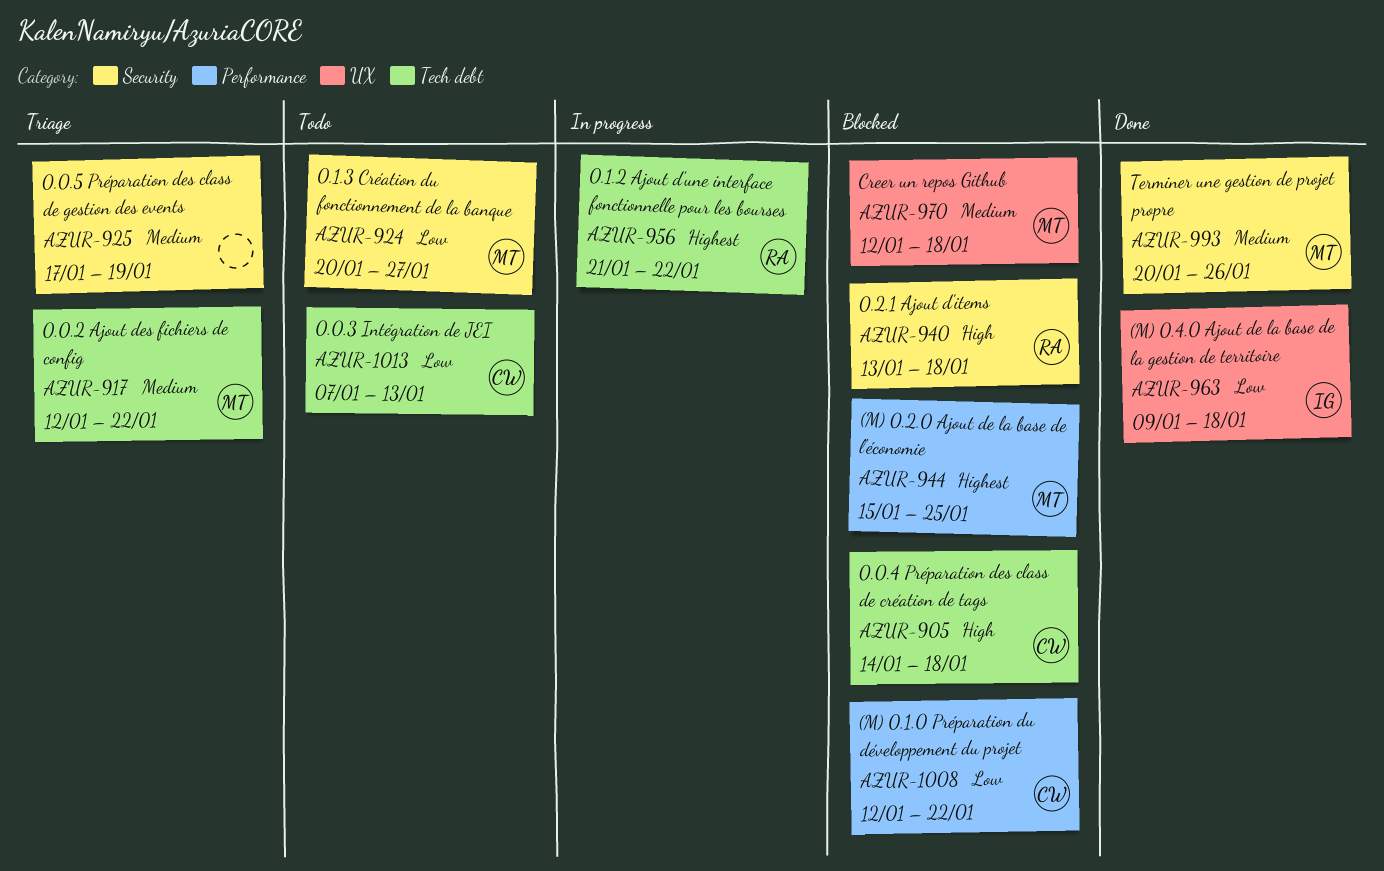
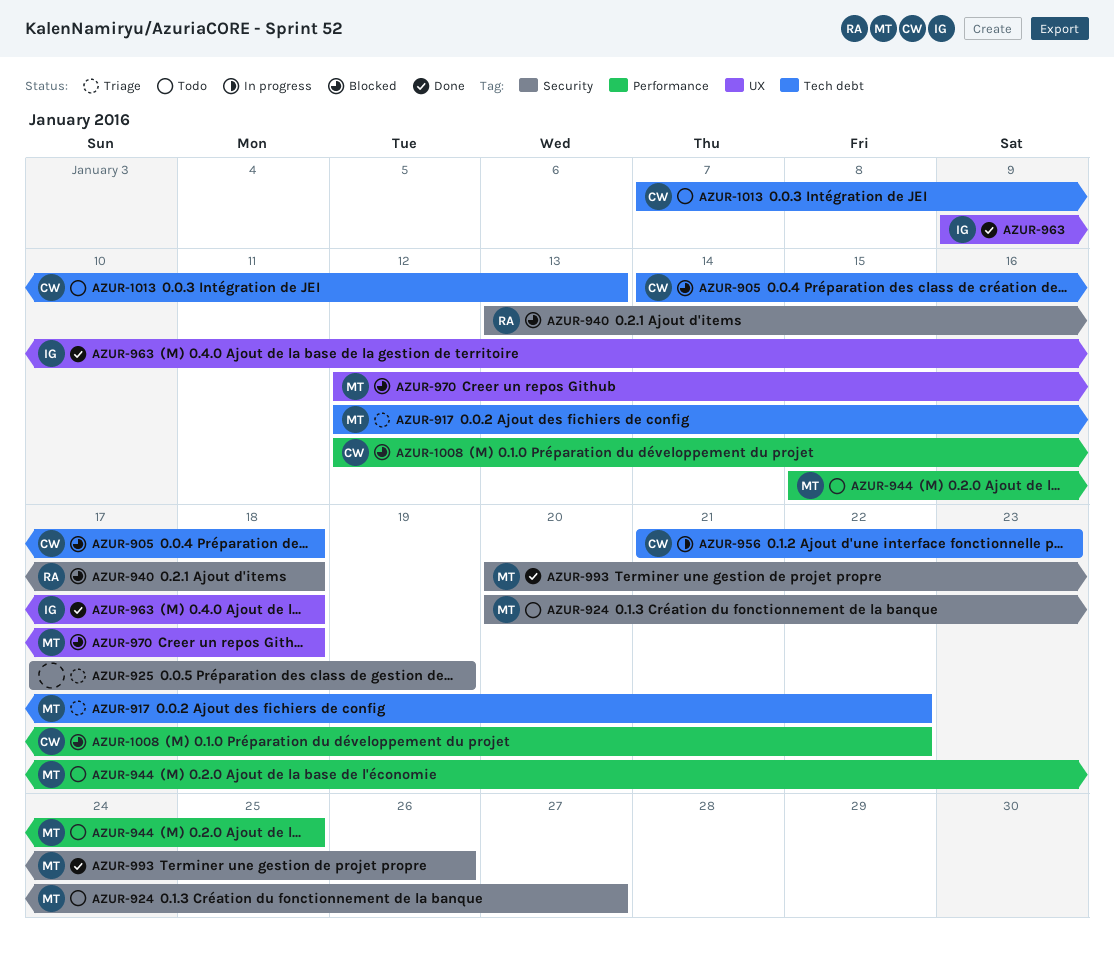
AZUR-944, status: Blocked -> Todo
AZUR-956, owner: RA -> CW
AZUR-956, due: Jan 22 -> Jan 23

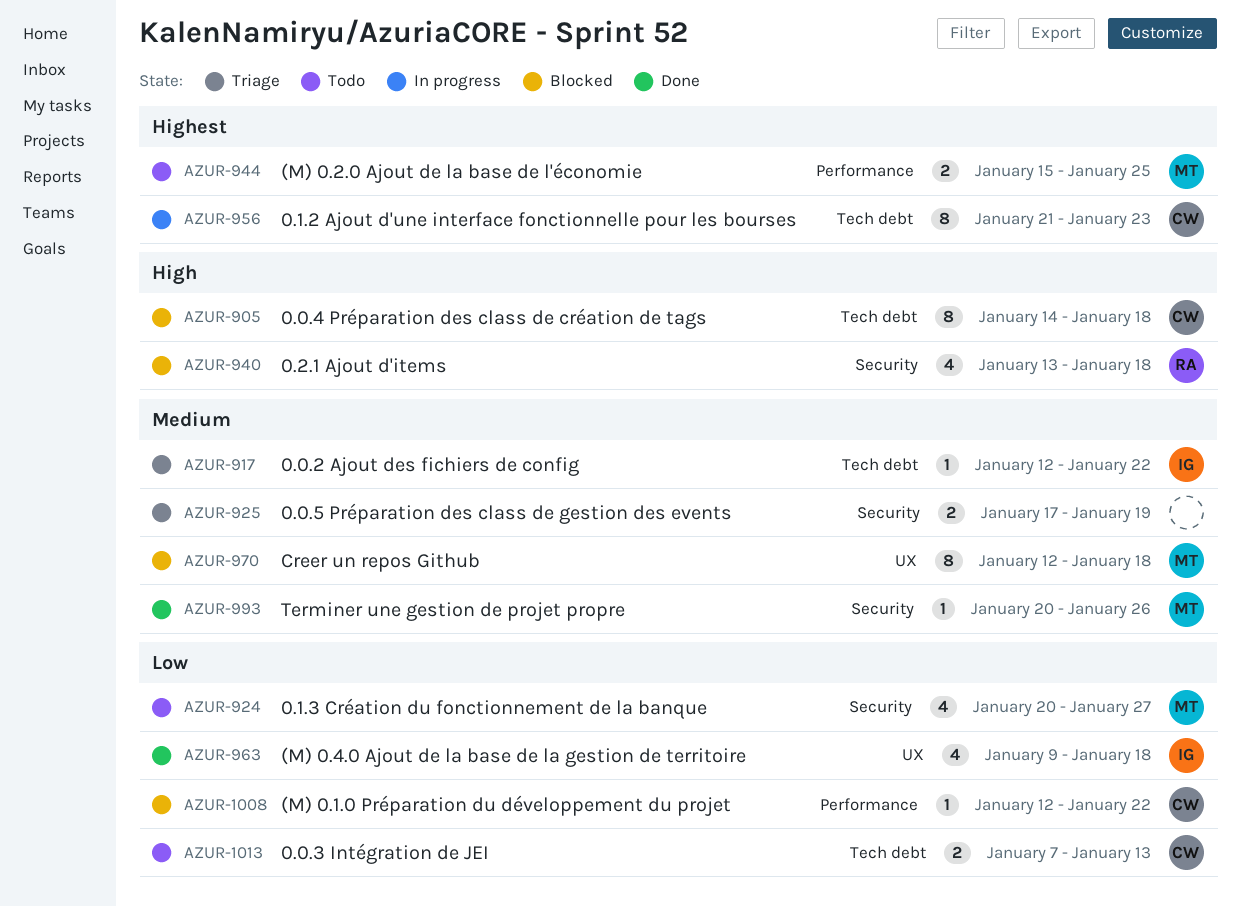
AZUR-917, owner: MT -> IG

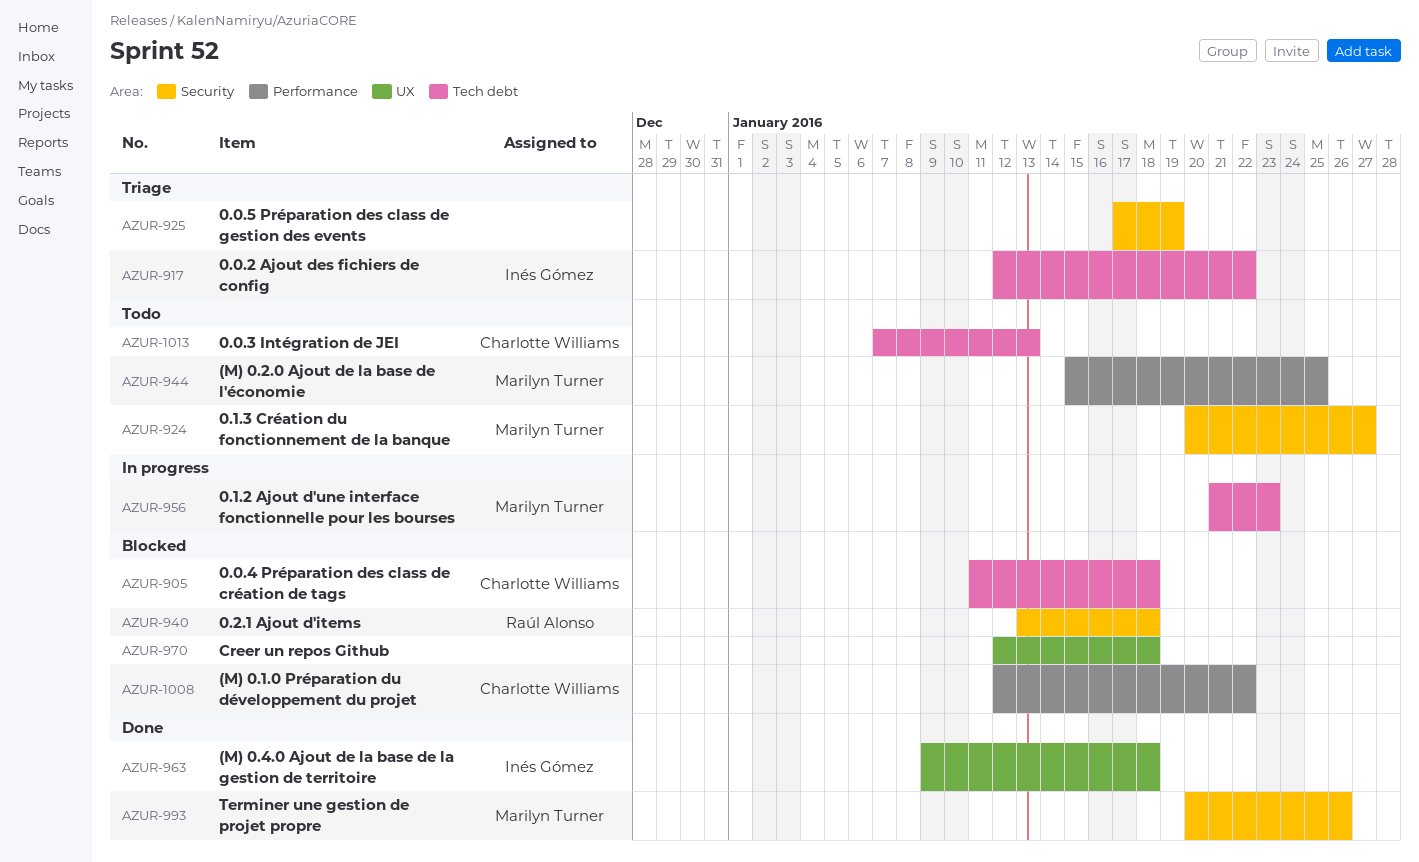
AZUR-905, start: Jan 14 -> Jan 11
AZUR-956, owner: Charlotte Williams -> Marilyn Turner
AZUR-970, owner: Marilyn Turner -> none

